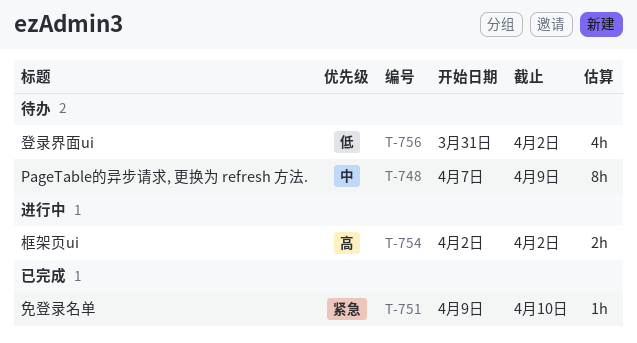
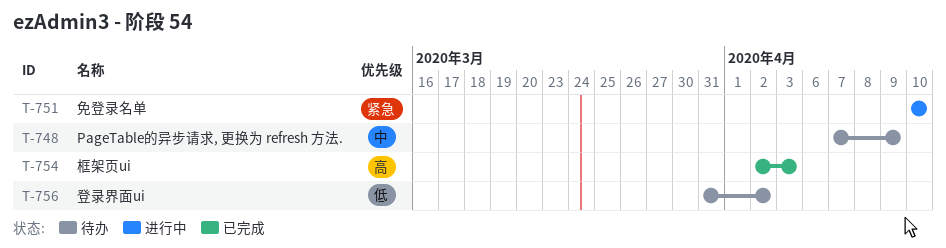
T-751, status: 已完成 -> 进行中
T-751, start: Apr 9 -> Apr 10
T-754, status: 进行中 -> 已完成
T-754, due: Apr 2 -> Apr 3

